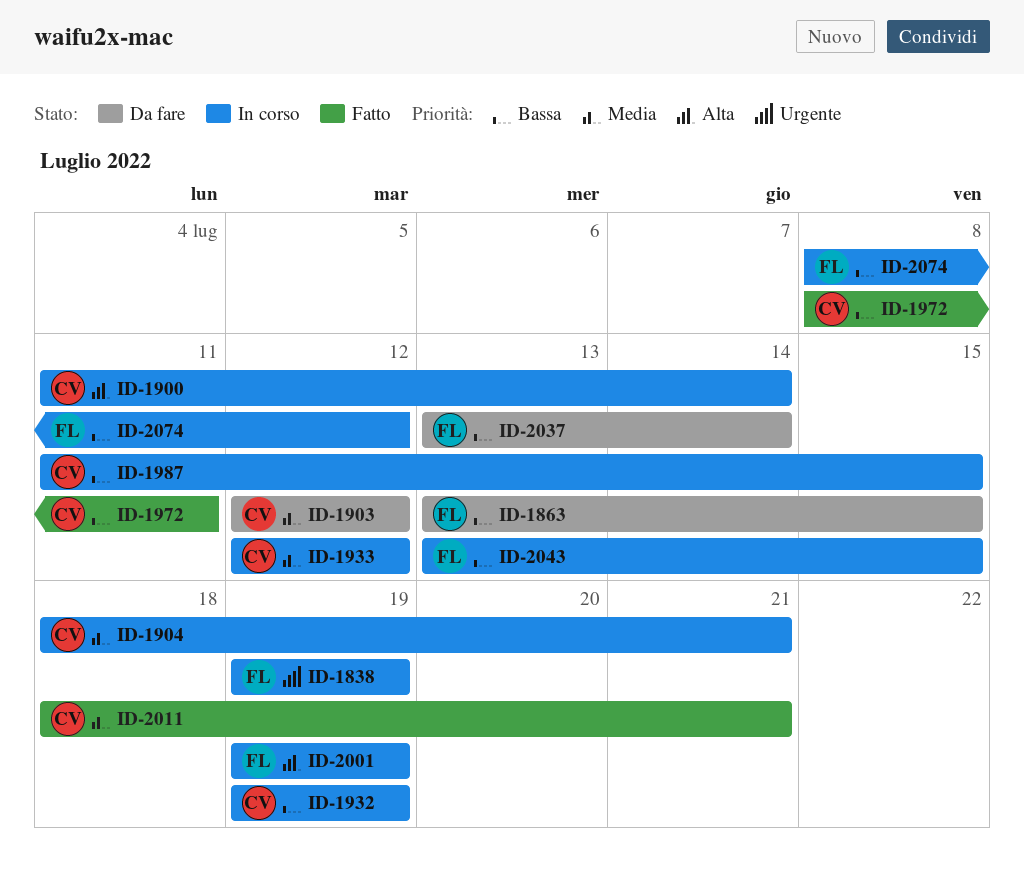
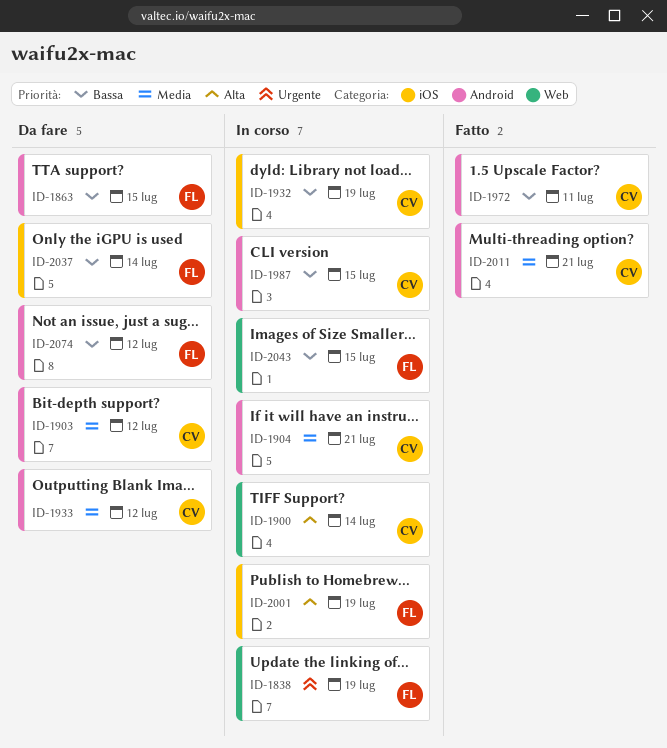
ID-1933, status: In corso -> Da fare
ID-2074, status: In corso -> Da fare

